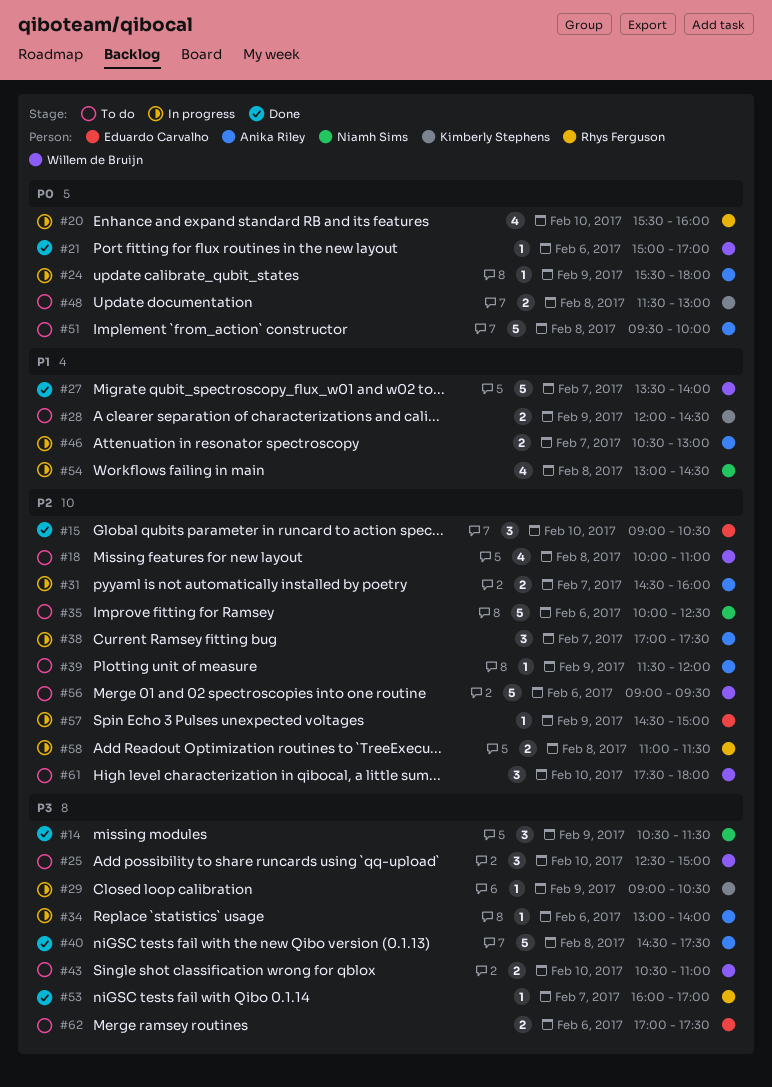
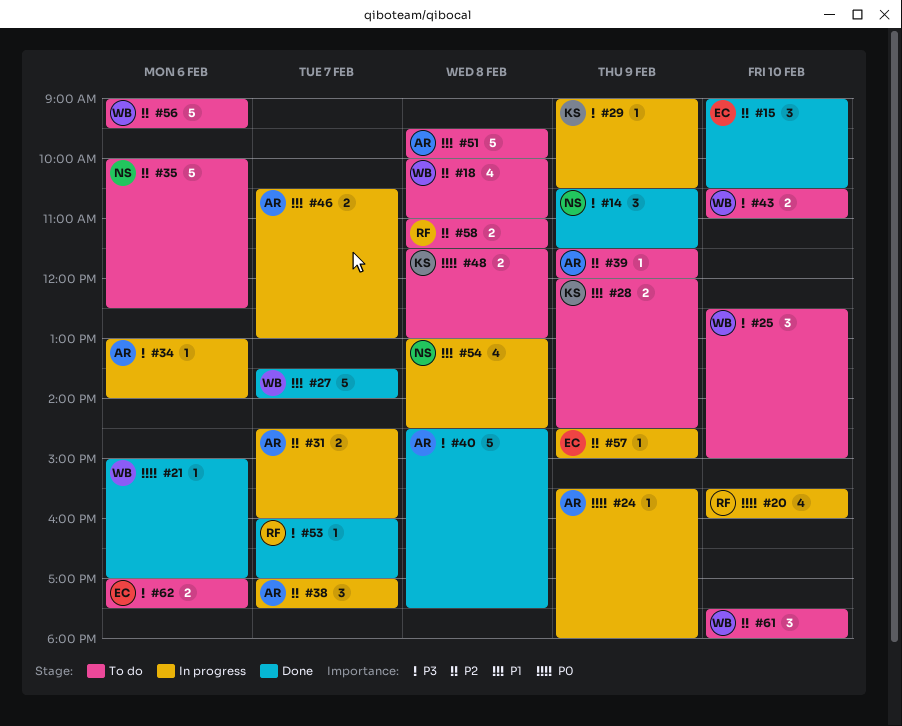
#51, priority: P0 -> P1
#58, status: In progress -> To do

